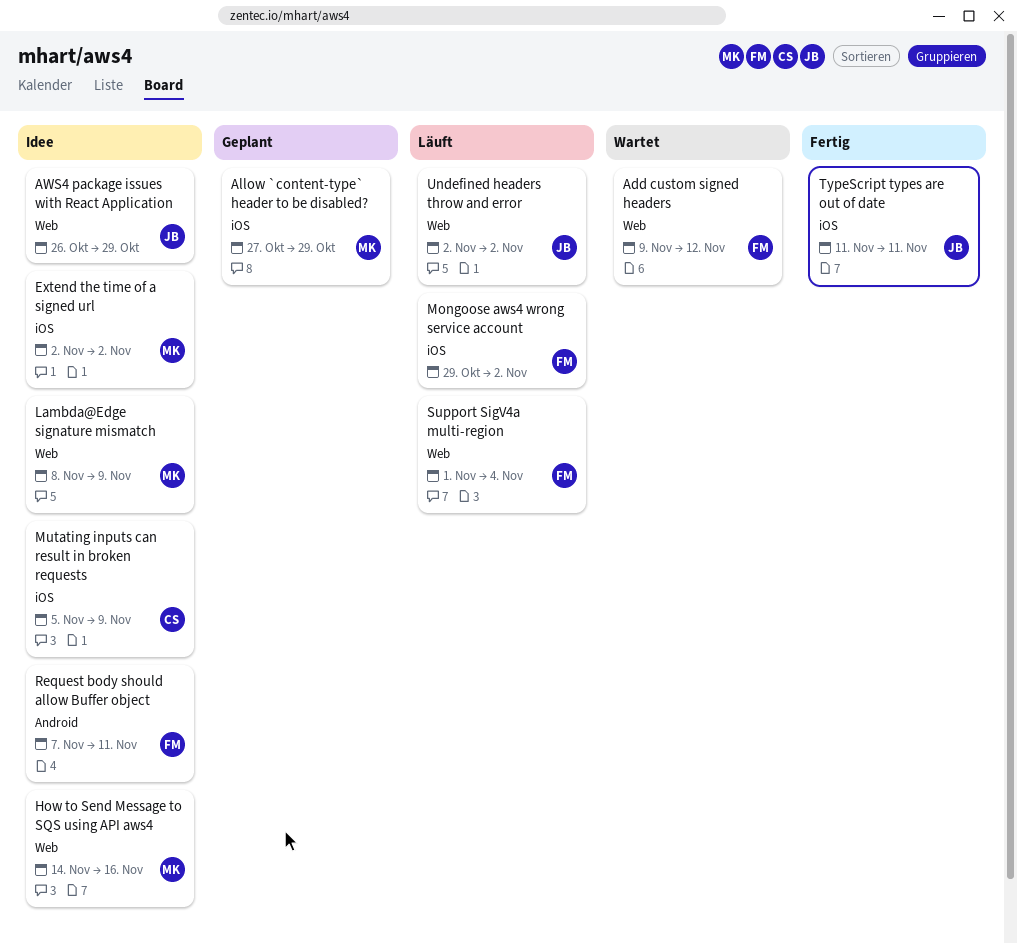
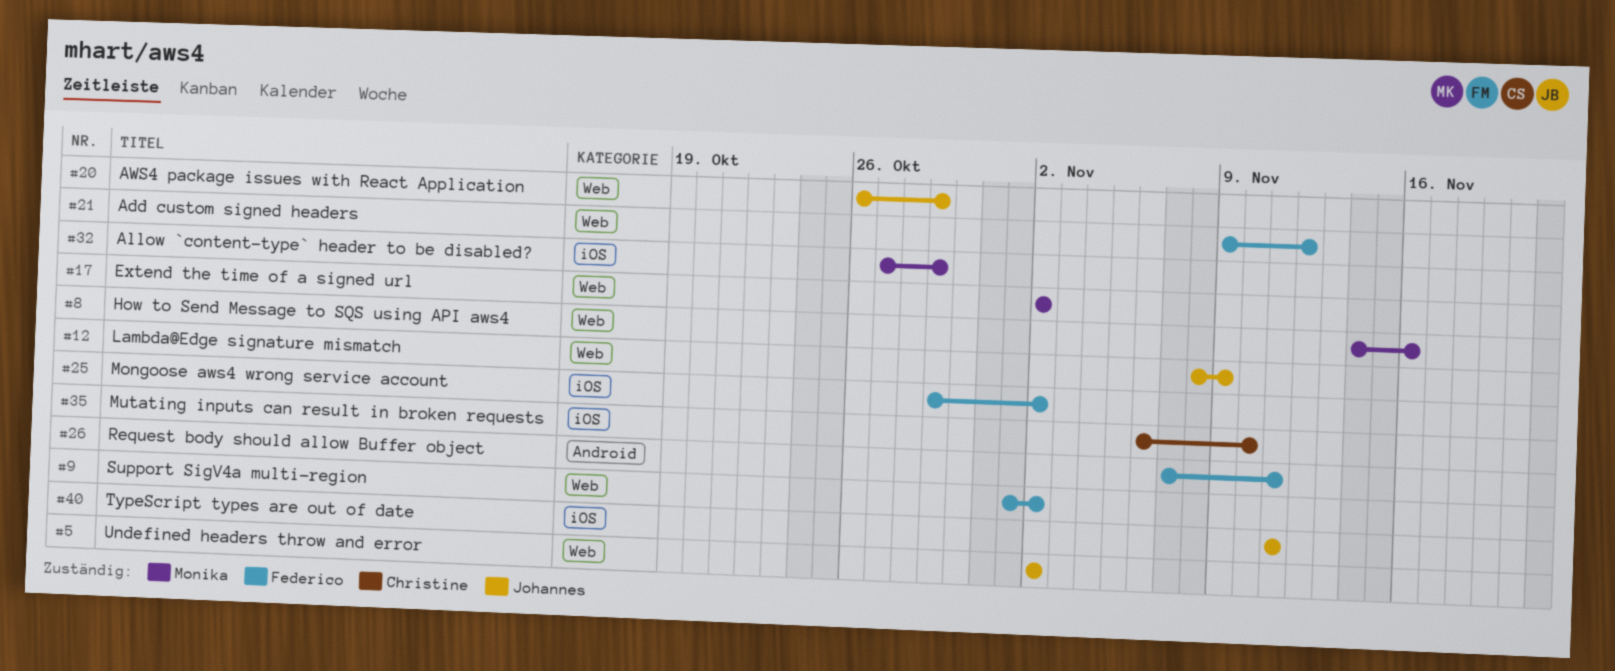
Extend the time of a signed url, label: iOS -> Web
Lambda@Edge signature mismatch, owner: Monika -> Johannes
Mutating inputs can result in broken requests, start: Nov 5 -> Nov 6
Mutating inputs can result in broken requests, due: Nov 9 -> Nov 10
Support SigV4a multi-region, due: Nov 4 -> Nov 2

